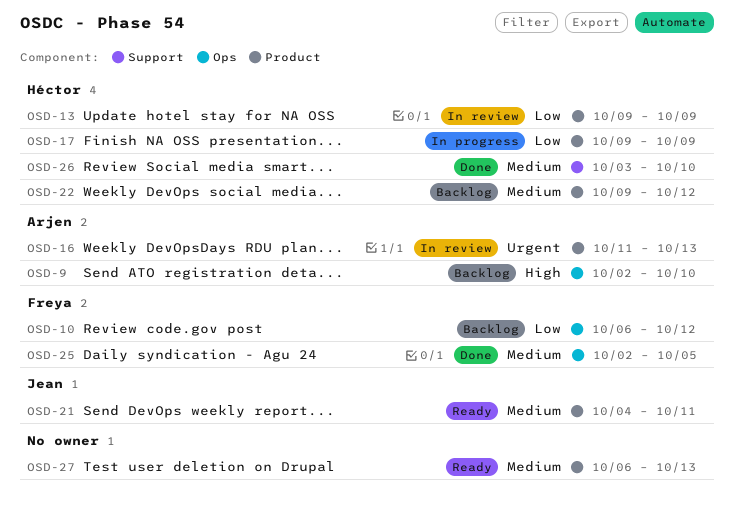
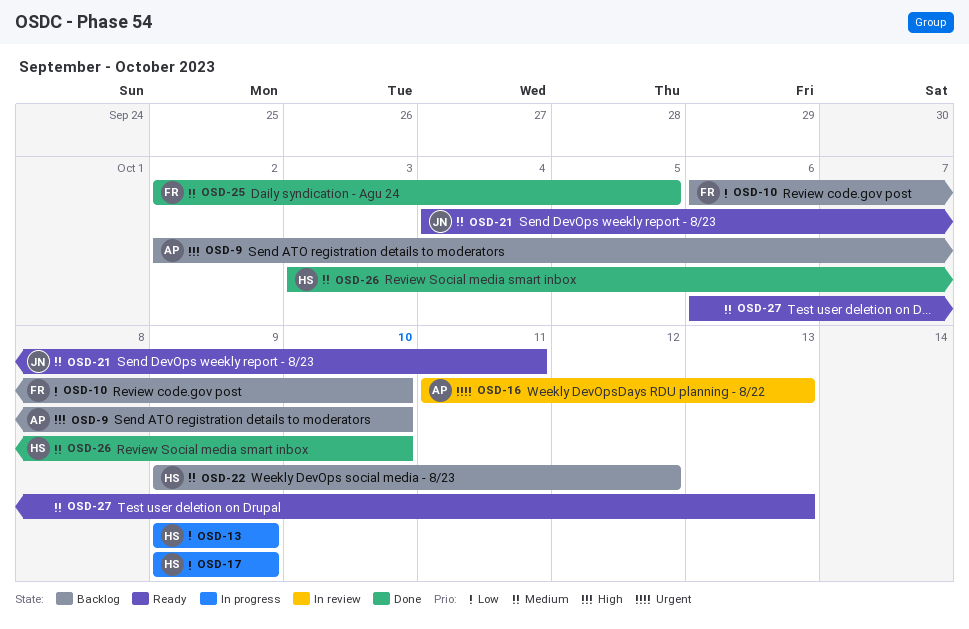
OSD-10, due: Oct 12 -> Oct 10
OSD-13, status: In review -> In progress

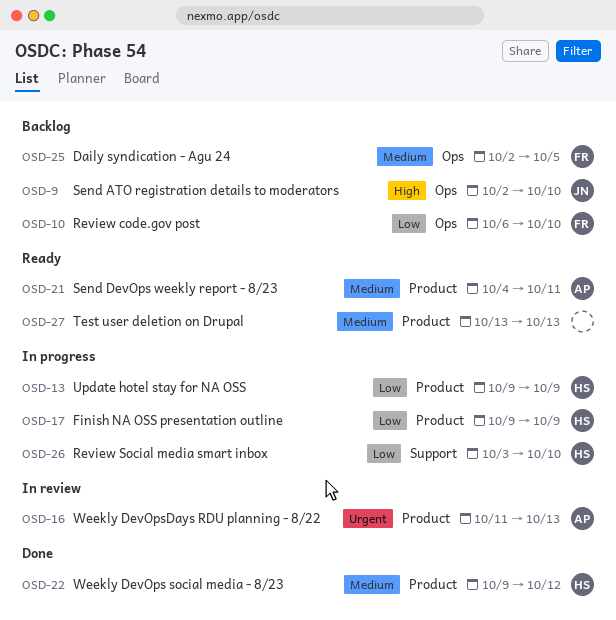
OSD-9, owner: AP -> JN
OSD-21, owner: JN -> AP
OSD-22, status: Backlog -> Done
OSD-25, status: Done -> Backlog
OSD-26, status: Done -> In progress
OSD-26, priority: Medium -> Low
OSD-27, start: Oct 6 -> Oct 13

